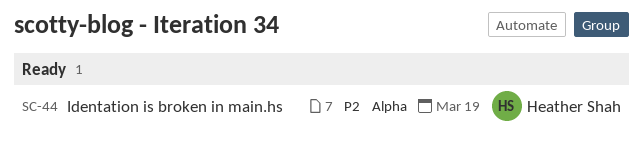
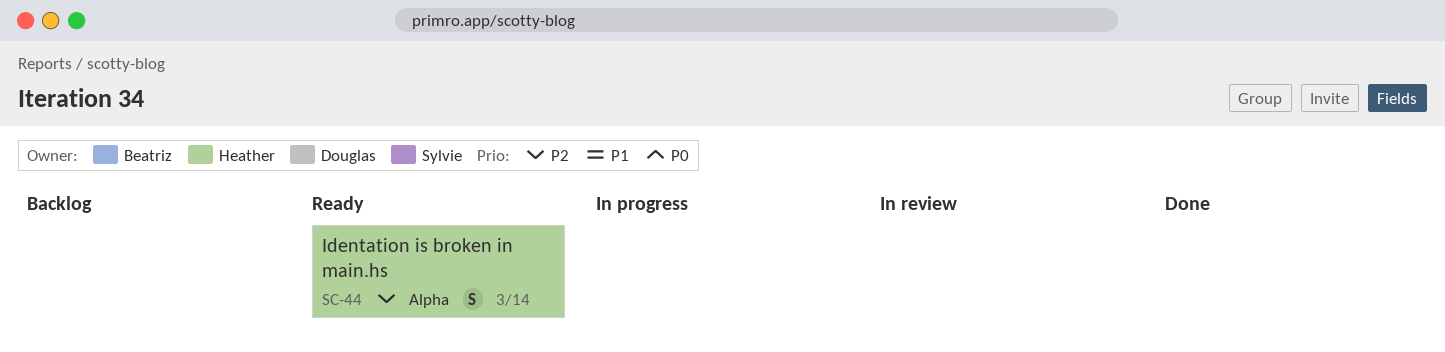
SC-44, due: Mar 19 -> Mar 14

